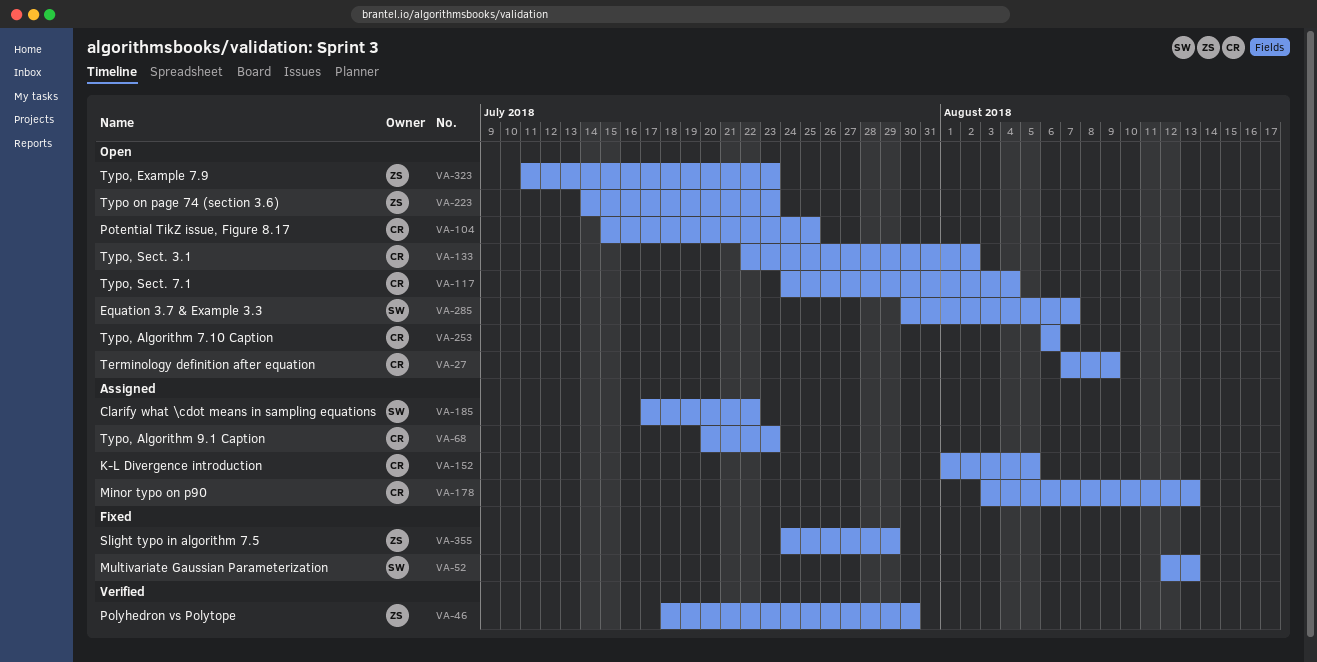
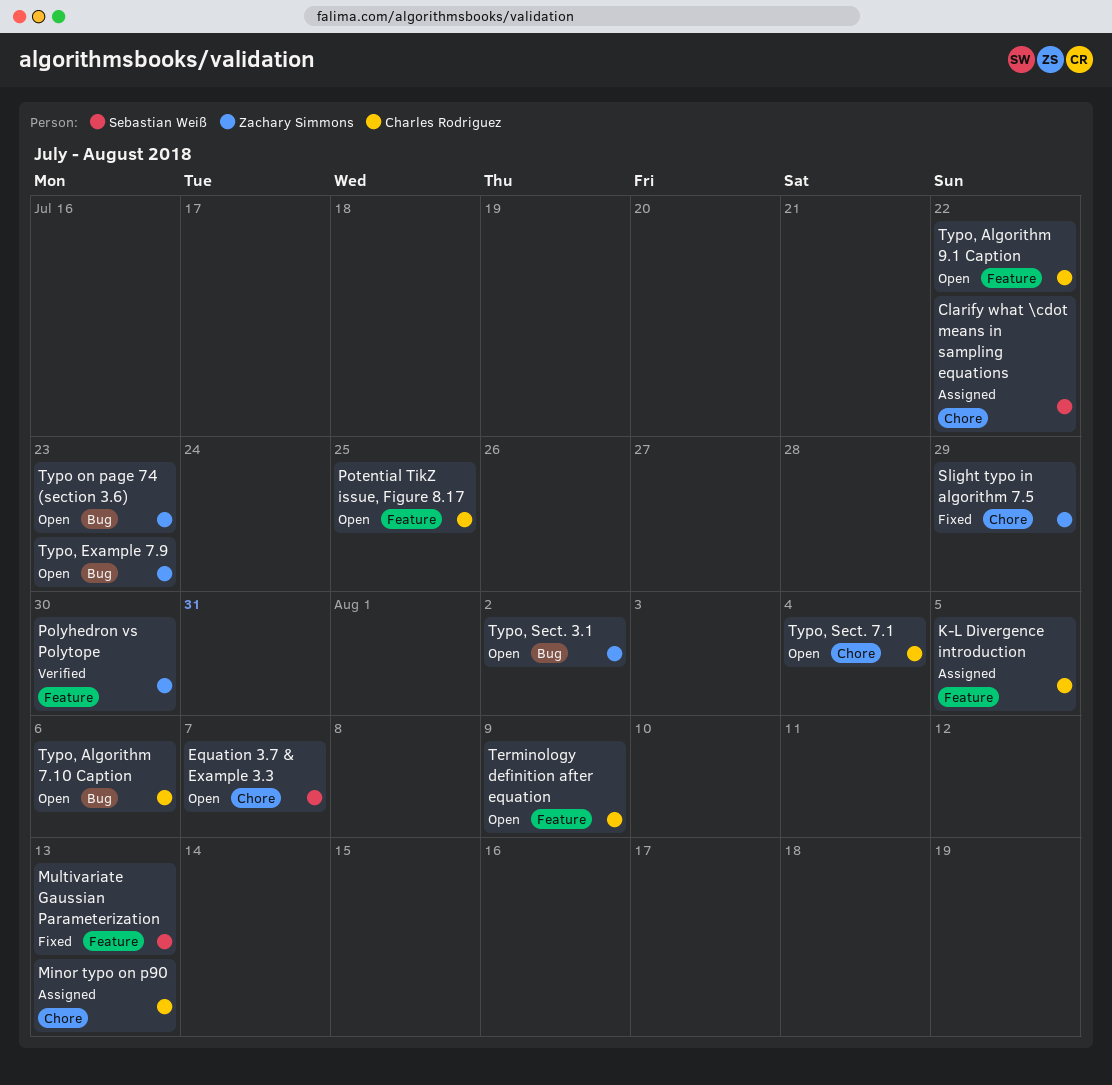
Typo, Algorithm 9.1 Caption, status: Assigned -> Open
Typo, Algorithm 9.1 Caption, due: Jul 23 -> Jul 22
Typo, Sect. 3.1, owner: Charles Rodriguez -> Zachary Simmons

